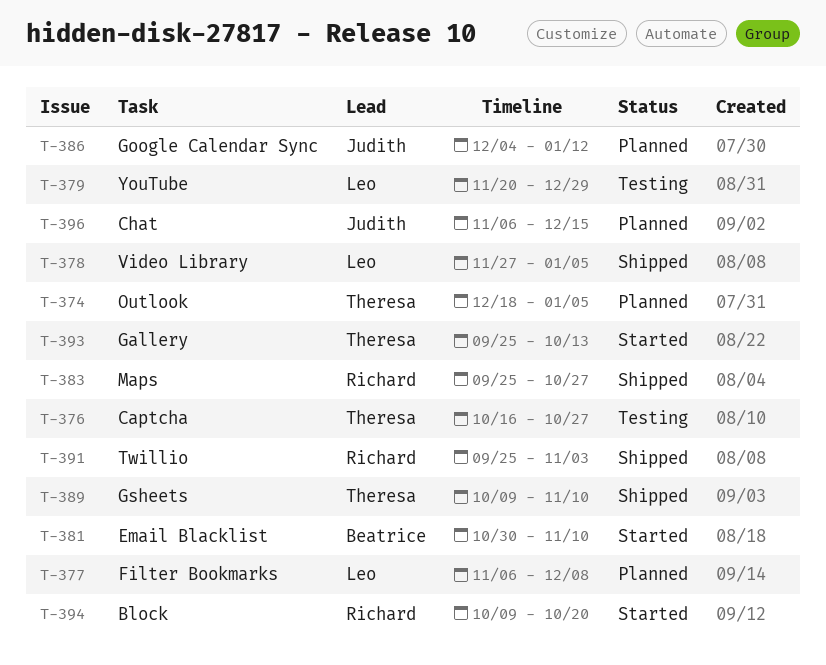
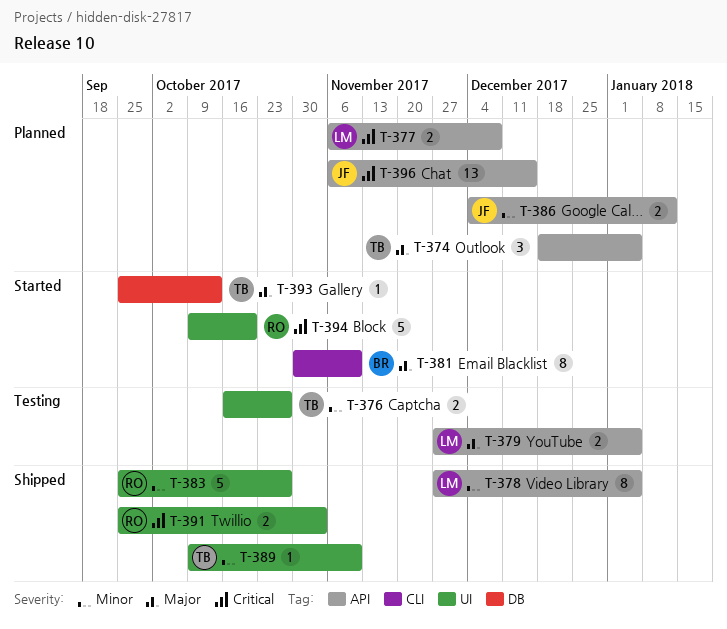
T-379, start: Nov 20 -> Nov 27
T-379, due: Dec 29 -> Jan 5

